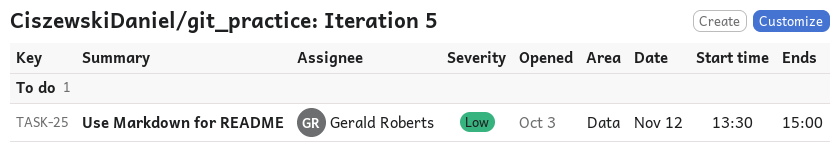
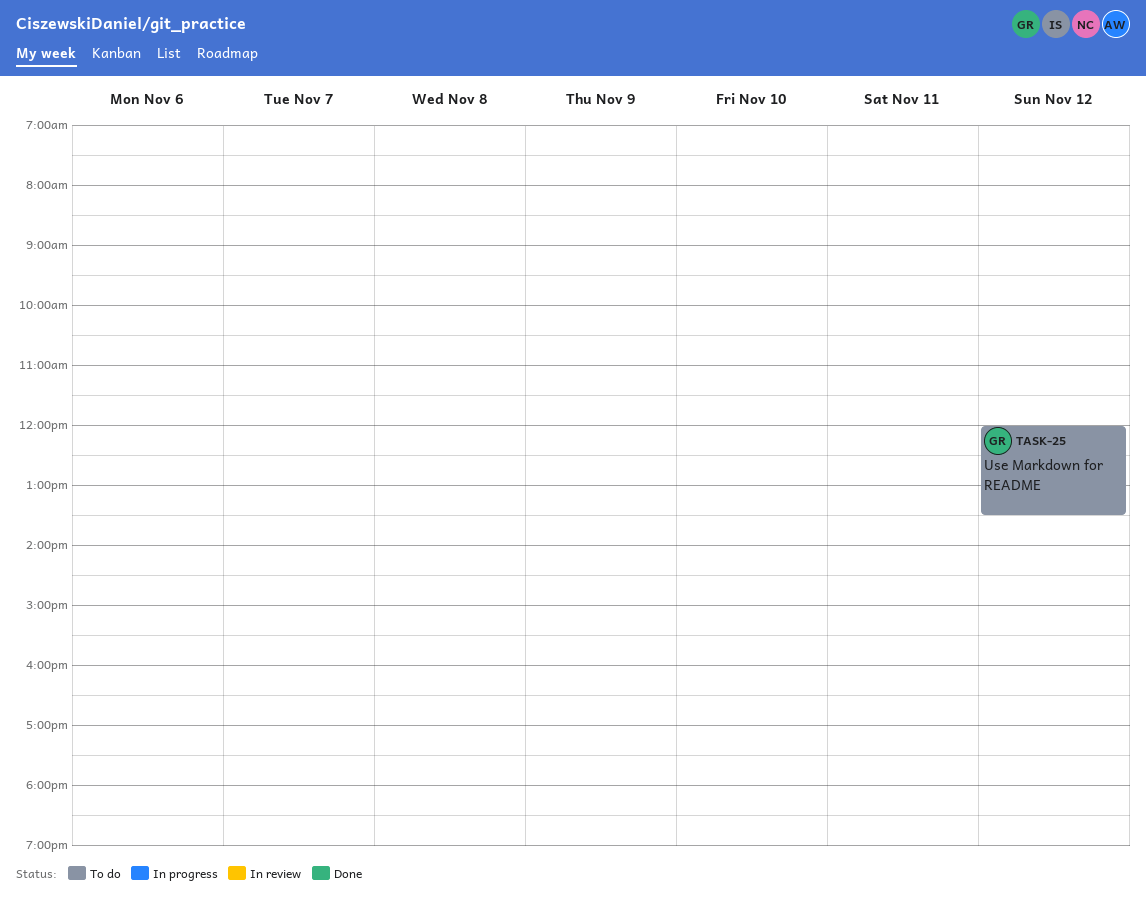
TASK-25, begins: 13:30 -> 12:00
TASK-25, ends: 15:00 -> 13:30

